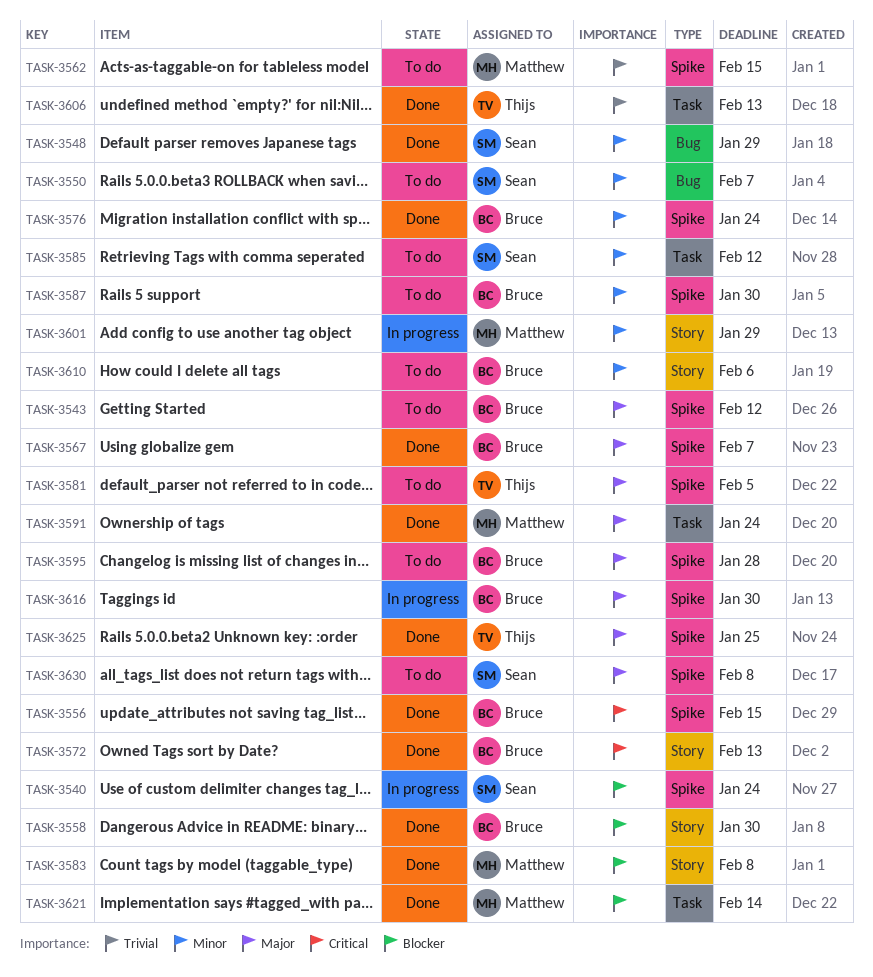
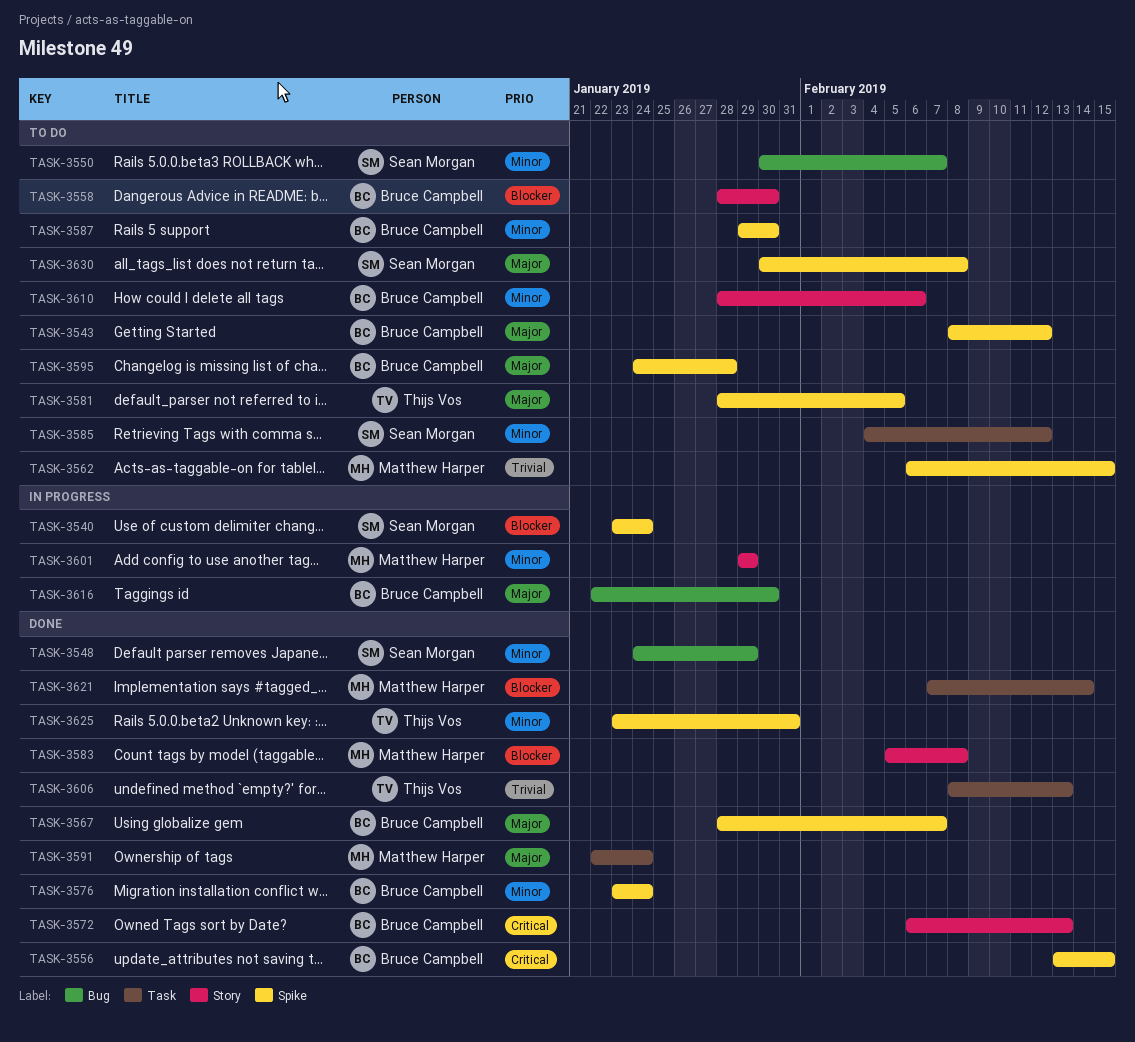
TASK-3558, status: Done -> To do
TASK-3616, label: Spike -> Bug
TASK-3625, priority: Major -> Minor
TASK-3625, due: Jan 25 -> Jan 31

